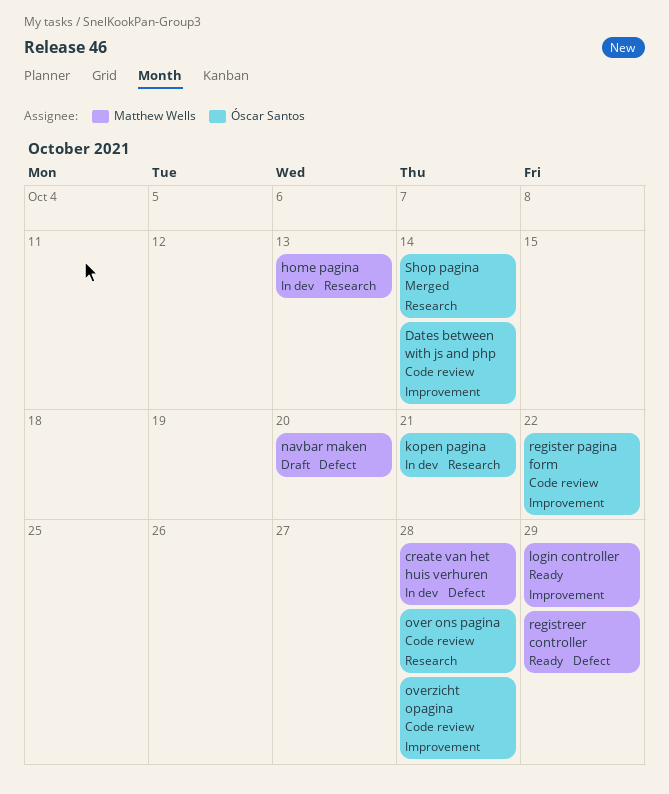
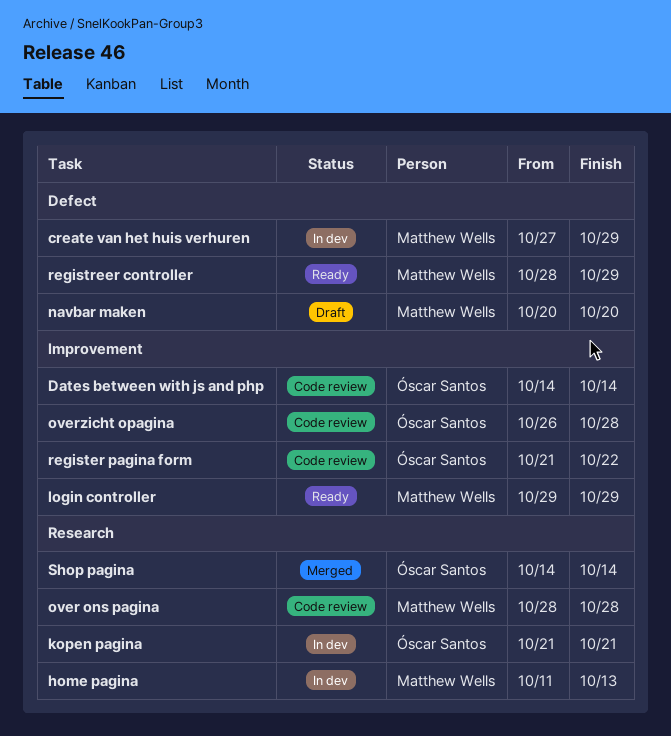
create van het huis verhuren, due: Oct 28 -> Oct 29
over ons pagina, owner: Óscar Santos -> Matthew Wells

